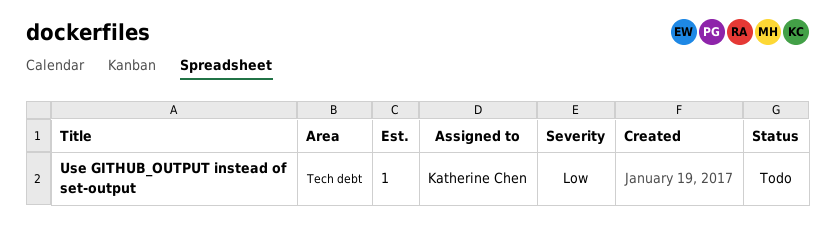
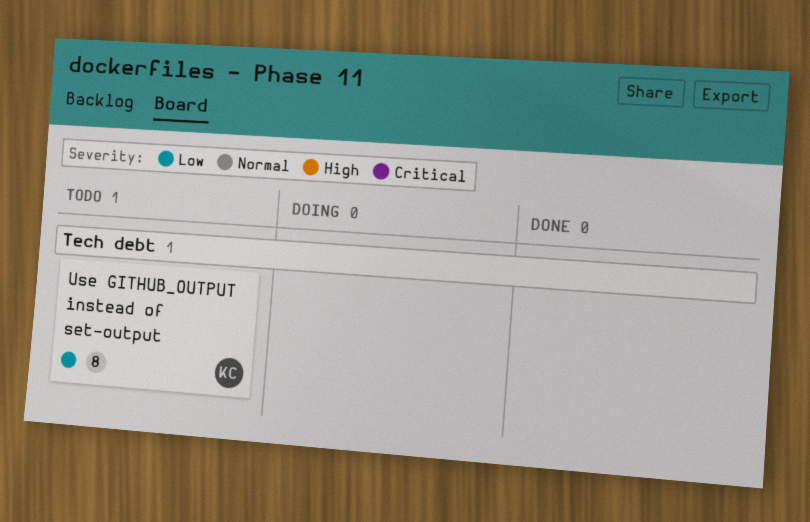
Use GITHUB_OUTPUT instead of set-output, estimate: 1 -> 8

